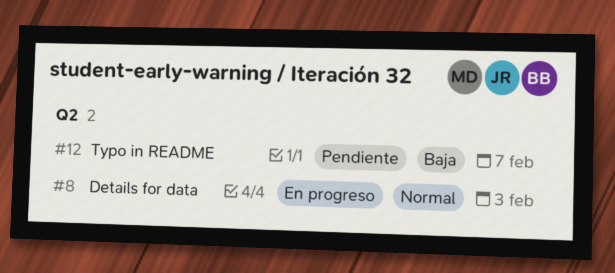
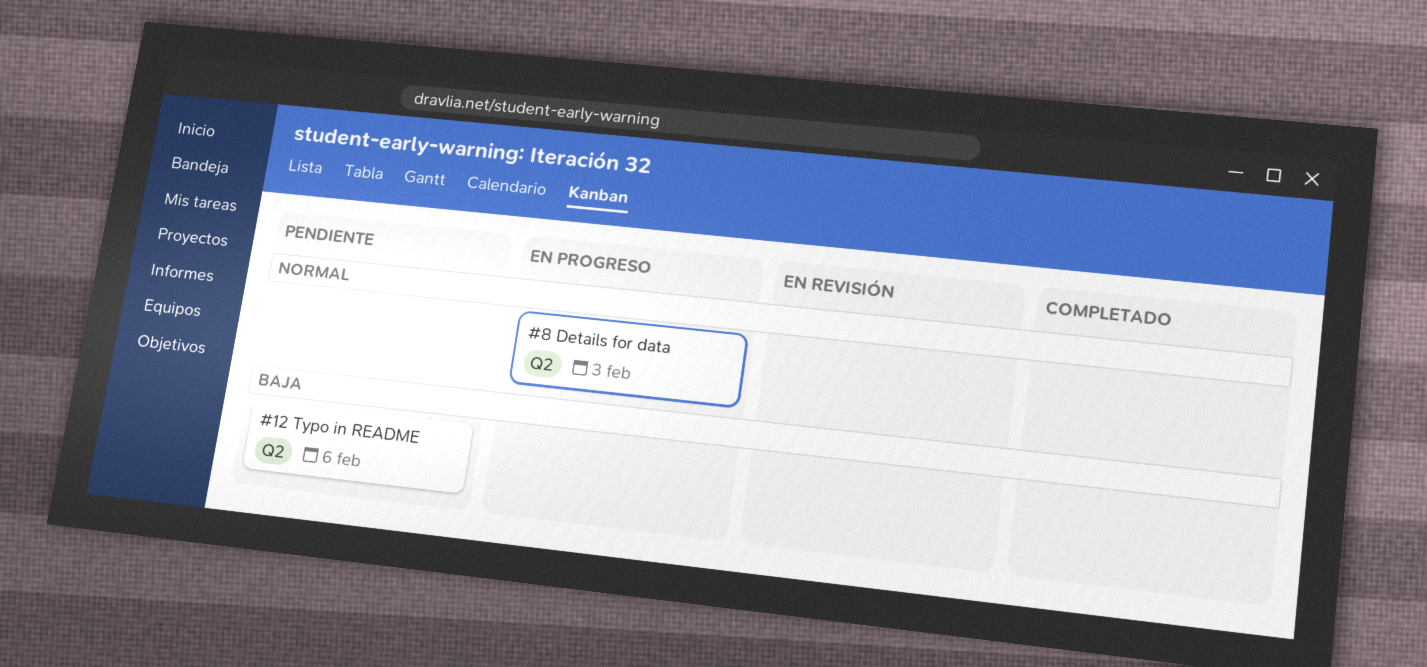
#12, due: Feb 7 -> Feb 6

